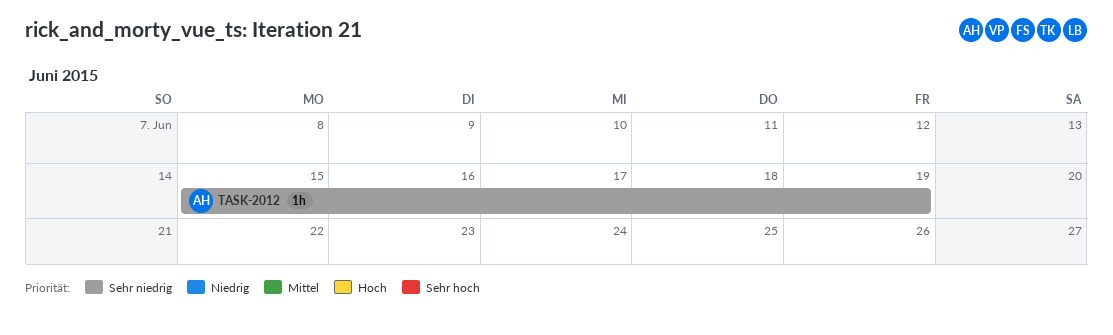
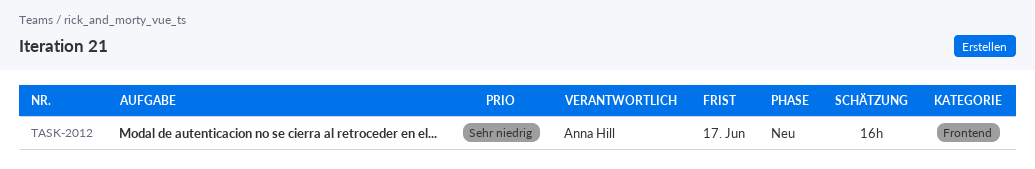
TASK-2012, estimate: 1h -> 16h
TASK-2012, due: Jun 19 -> Jun 17

